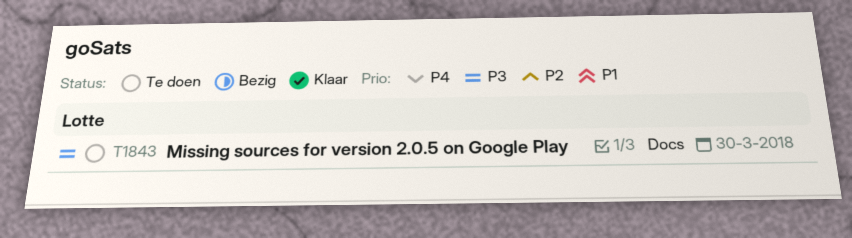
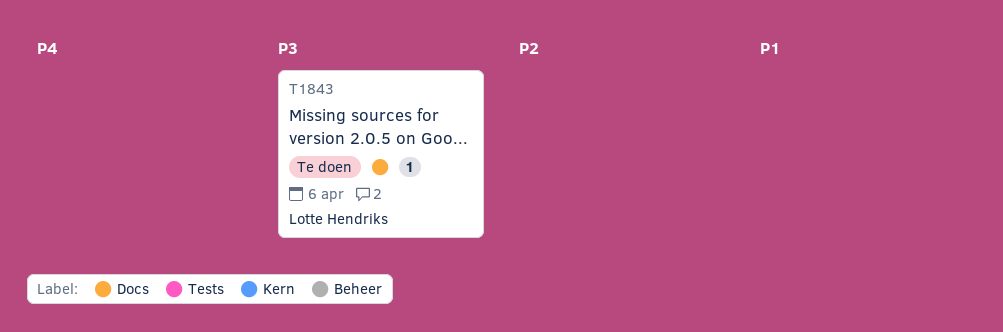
T1843, due: Mar 30 -> Apr 6

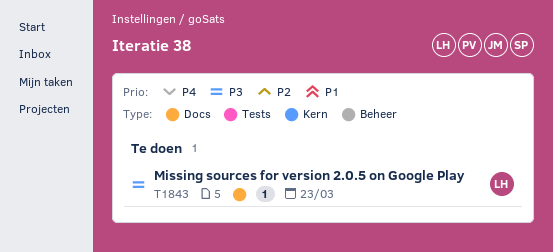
T1843, due: Apr 6 -> Mar 23

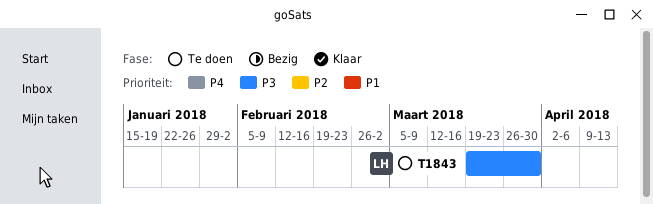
T1843, due: Mar 23 -> Mar 30

